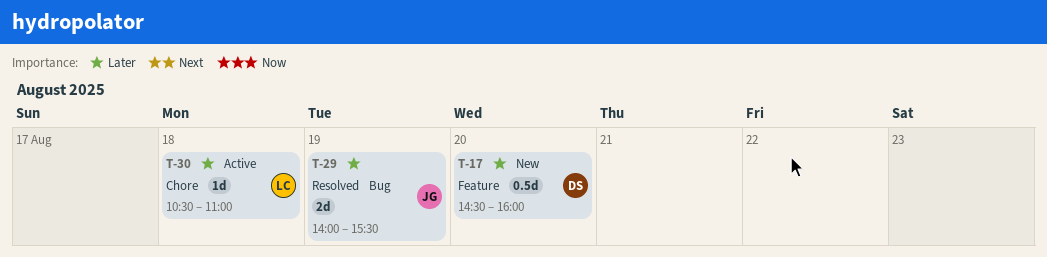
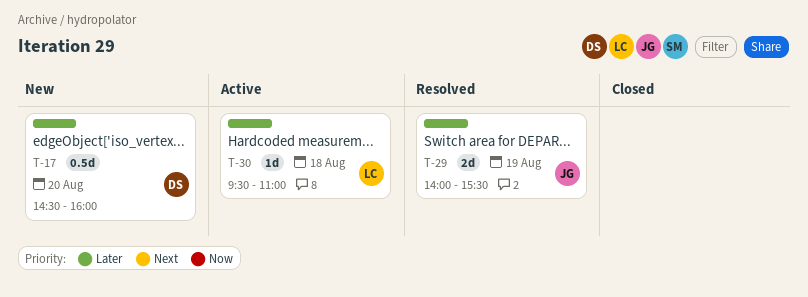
T-30, begins: 10:30 -> 09:30

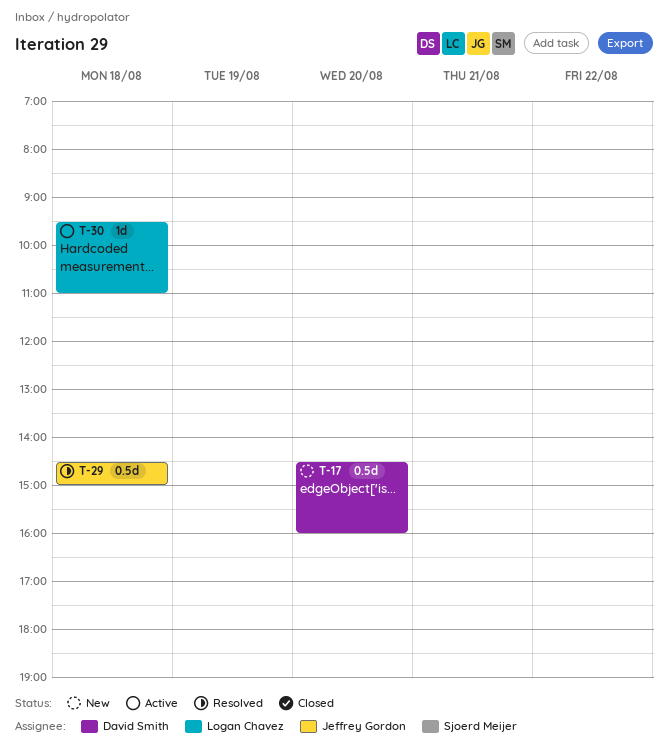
T-29, estimate: 2d -> 0.5d
T-29, day: Aug 19 -> Aug 18
T-29, begins: 14:00 -> 14:30
T-29, ends: 15:30 -> 15:00

